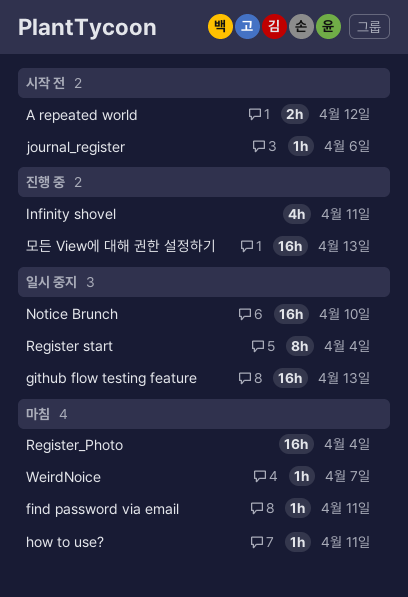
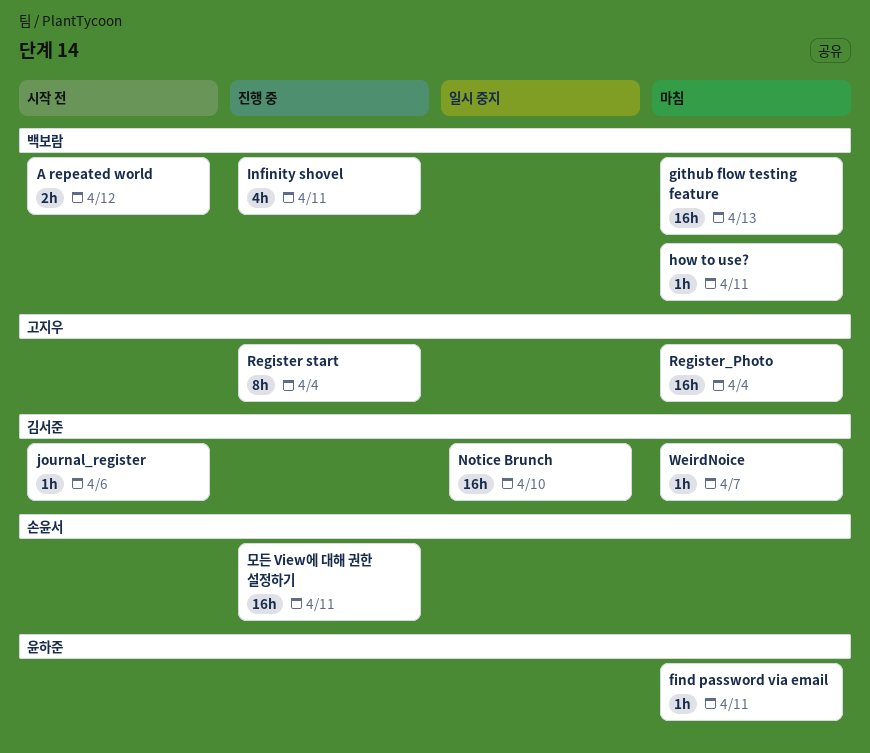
github flow testing feature, status: 일시 중지 -> 마침
Register start, status: 일시 중지 -> 진행 중
모든 View에 대해 권한 설정하기, due: Apr 13 -> Apr 11

